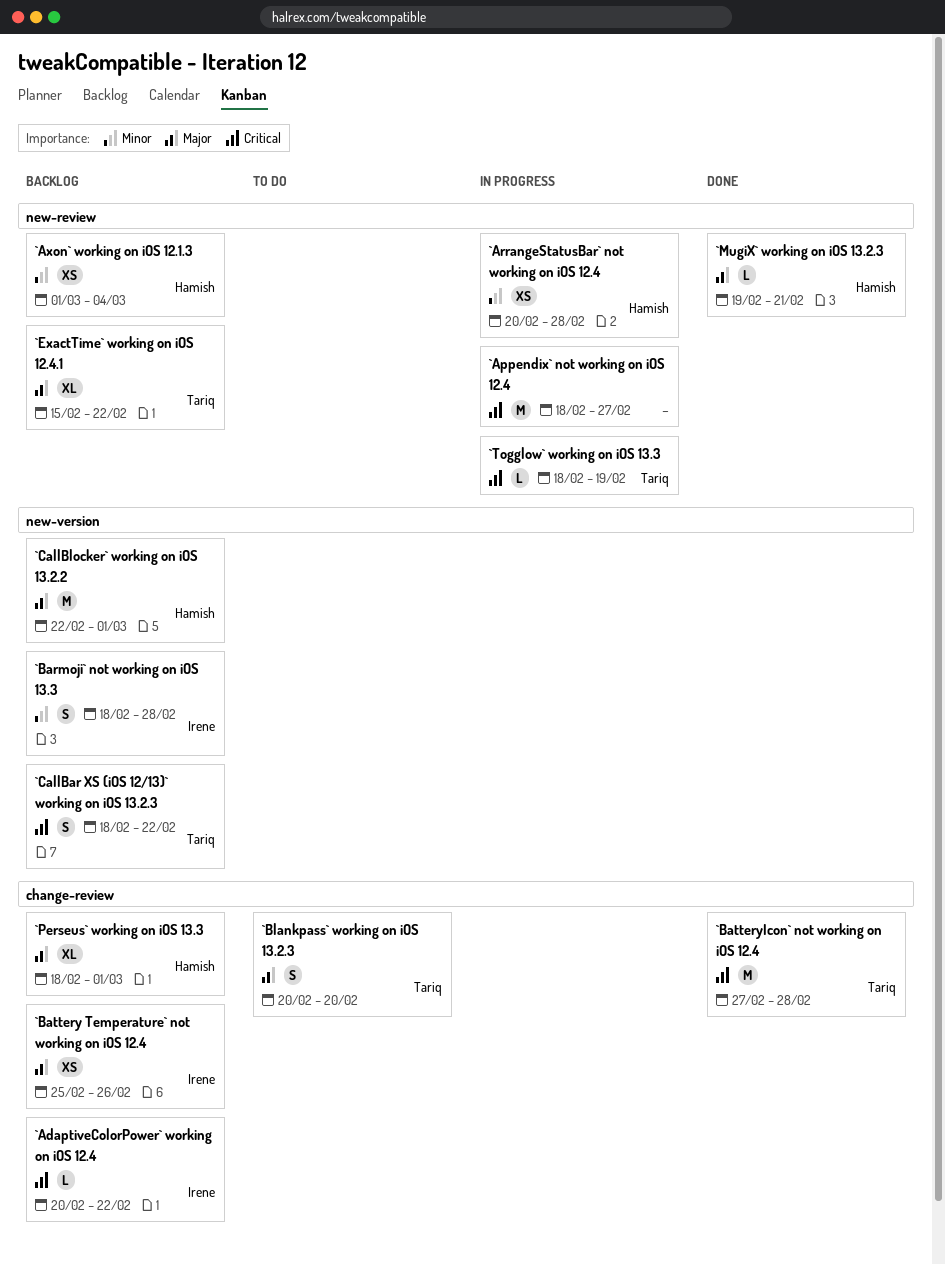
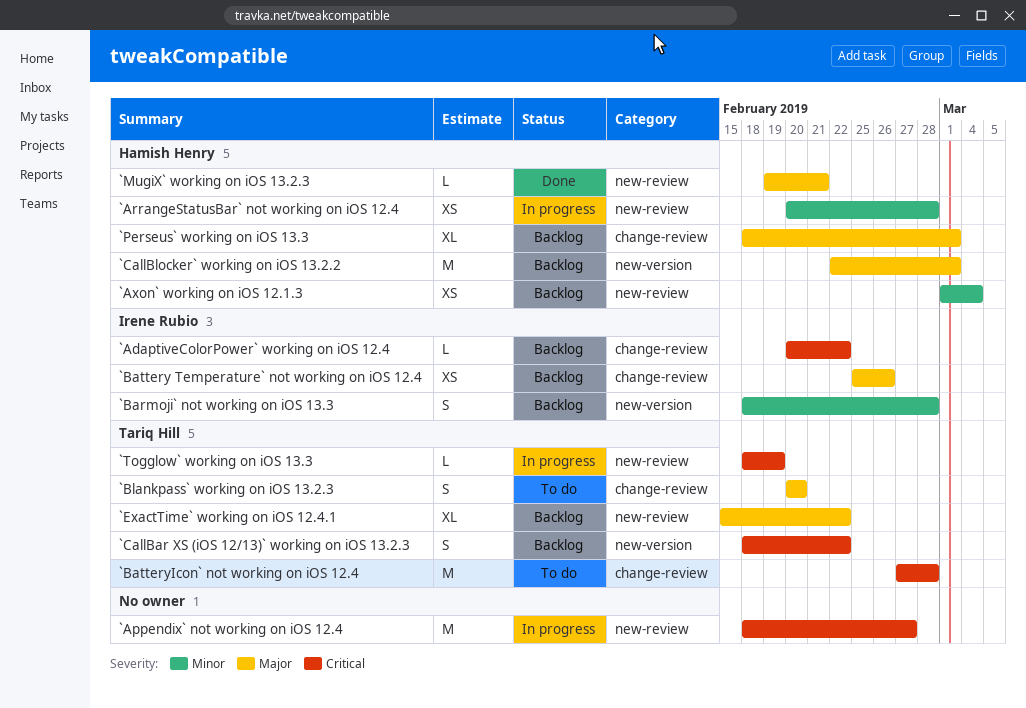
`BatteryIcon` not working on iOS 12.4, status: Done -> To do

